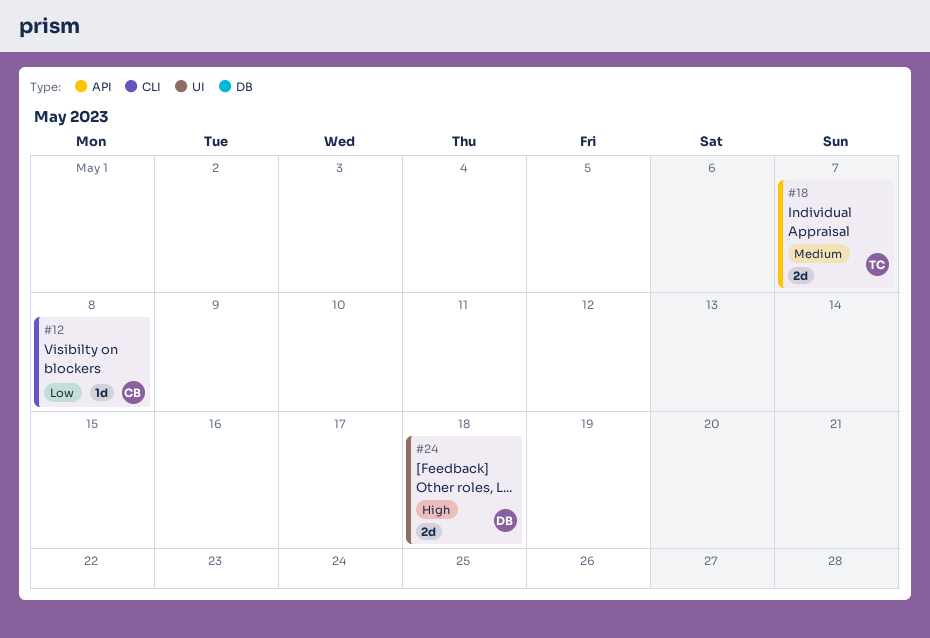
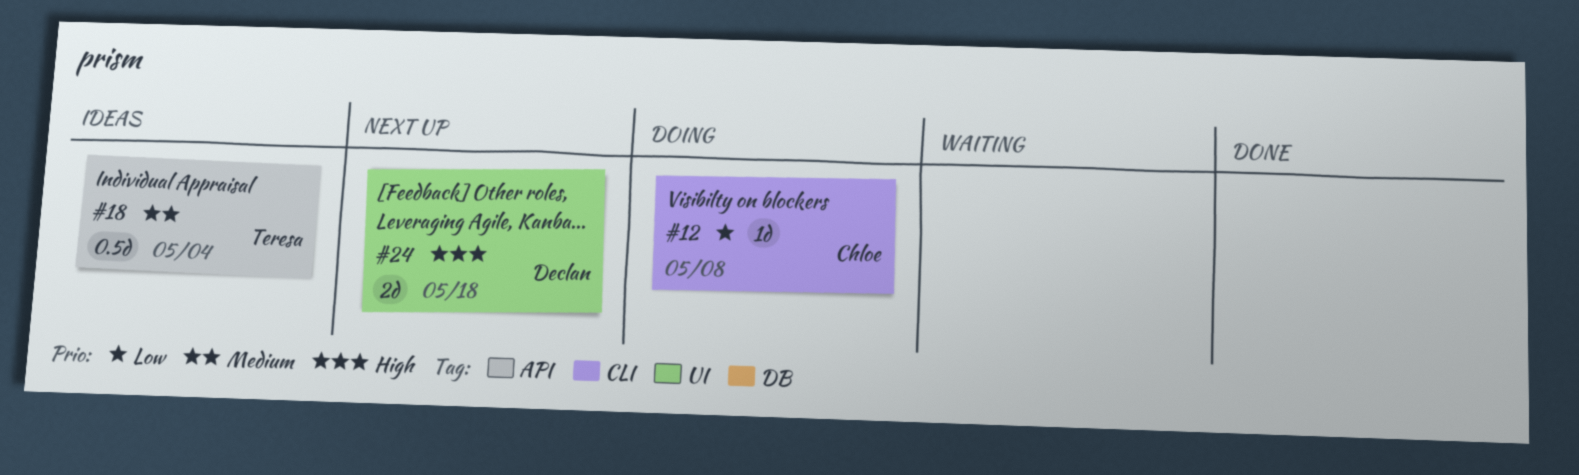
#18, estimate: 2d -> 0.5d
#18, due: May 7 -> May 4

